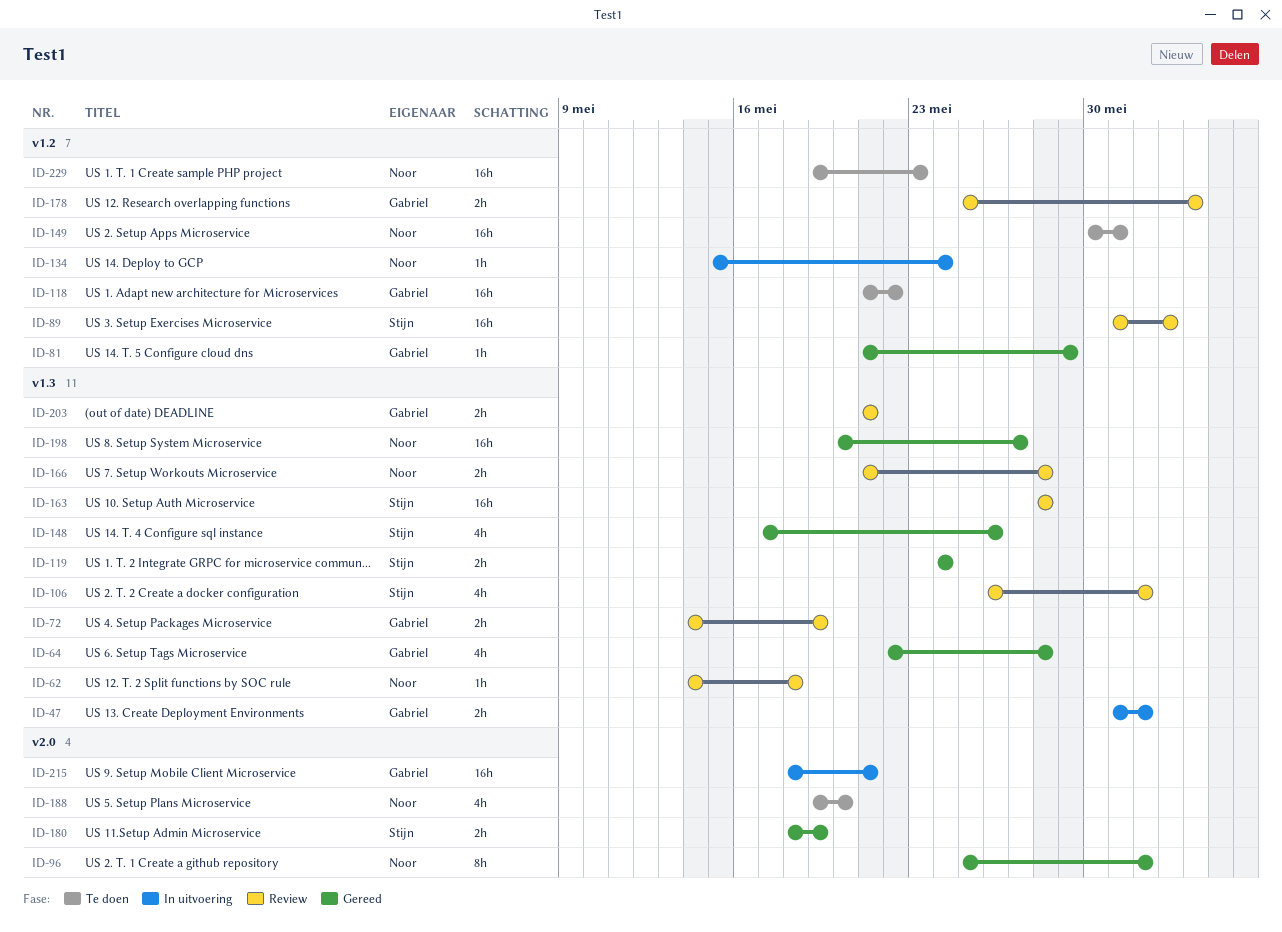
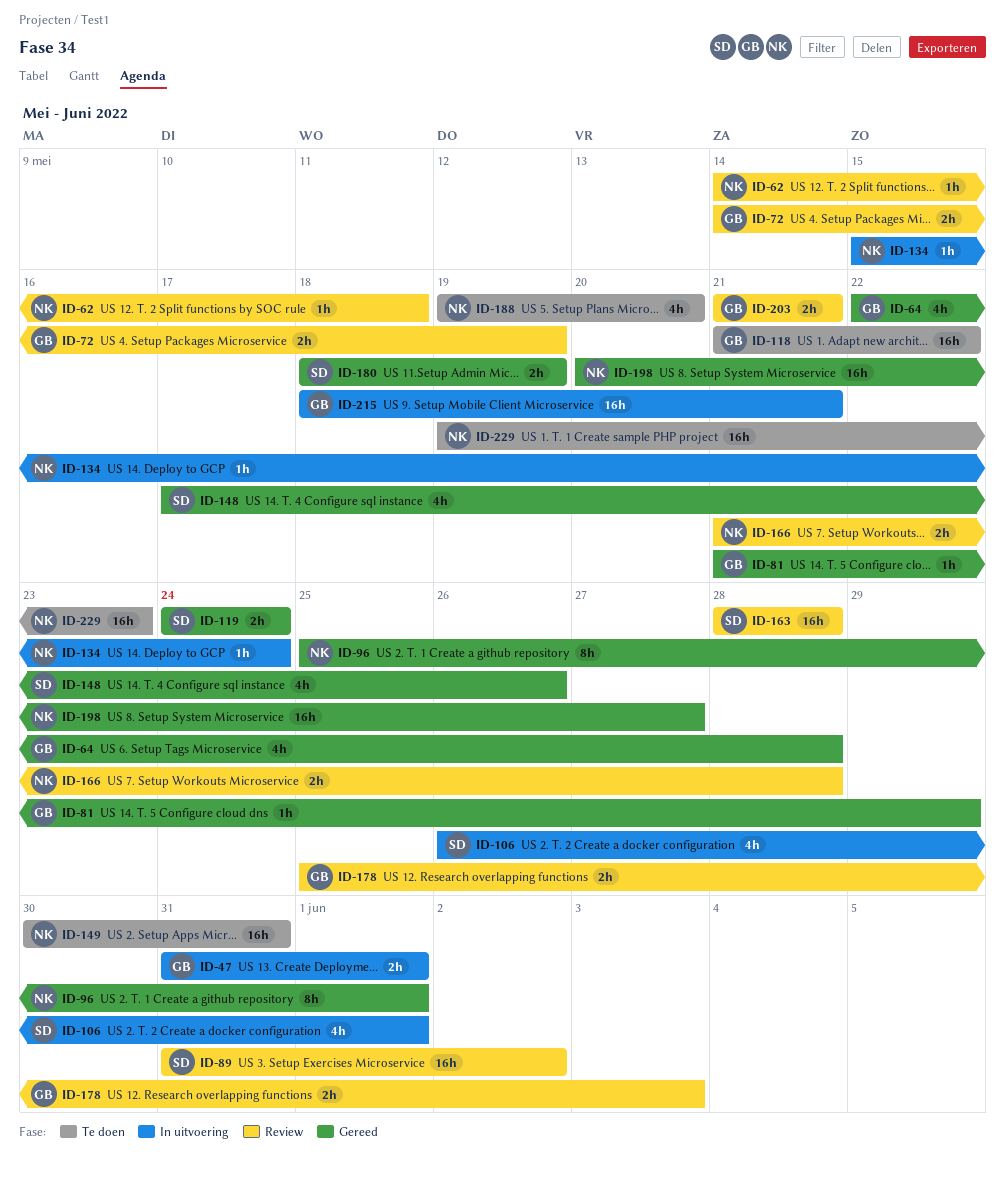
ID-106, status: Review -> In uitvoering

